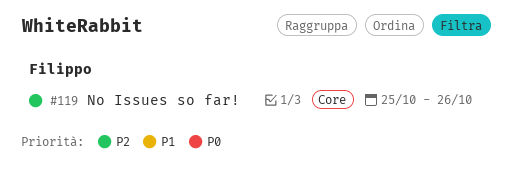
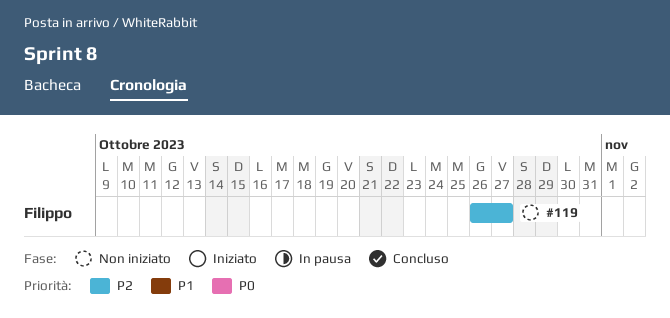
#119, start: Oct 25 -> Oct 26
#119, due: Oct 26 -> Oct 27

